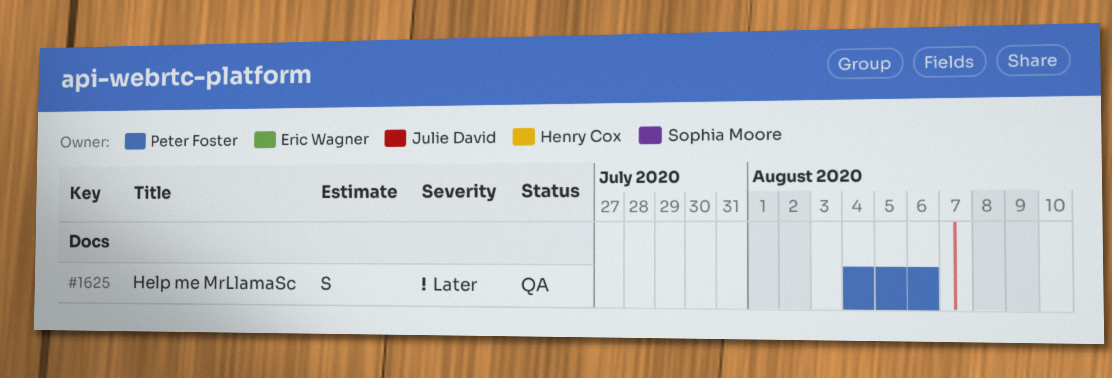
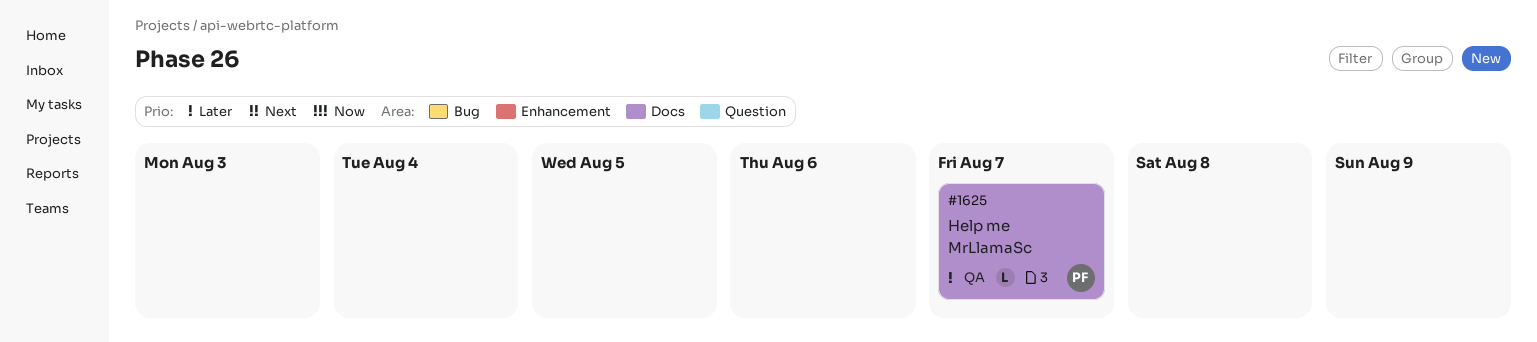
#1625, estimate: S -> L
#1625, due: Aug 6 -> Aug 7

